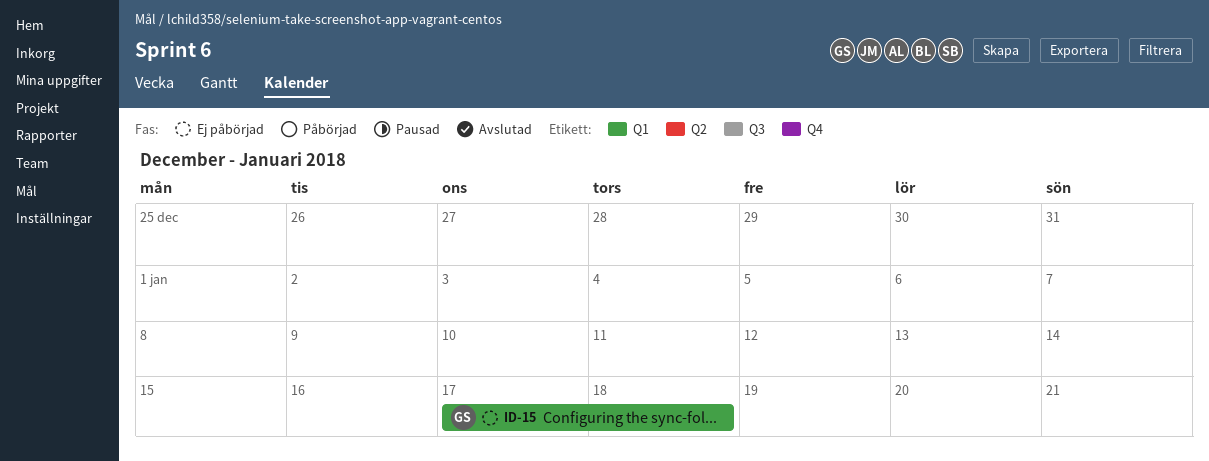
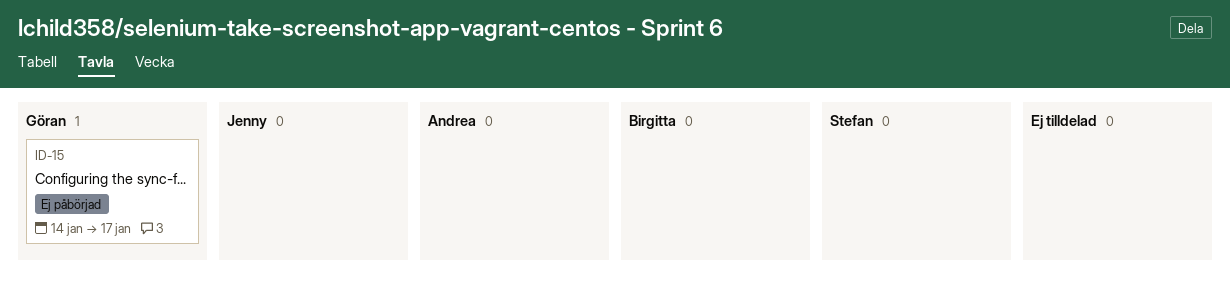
ID-15, start: Jan 17 -> Jan 14
ID-15, due: Jan 18 -> Jan 17

